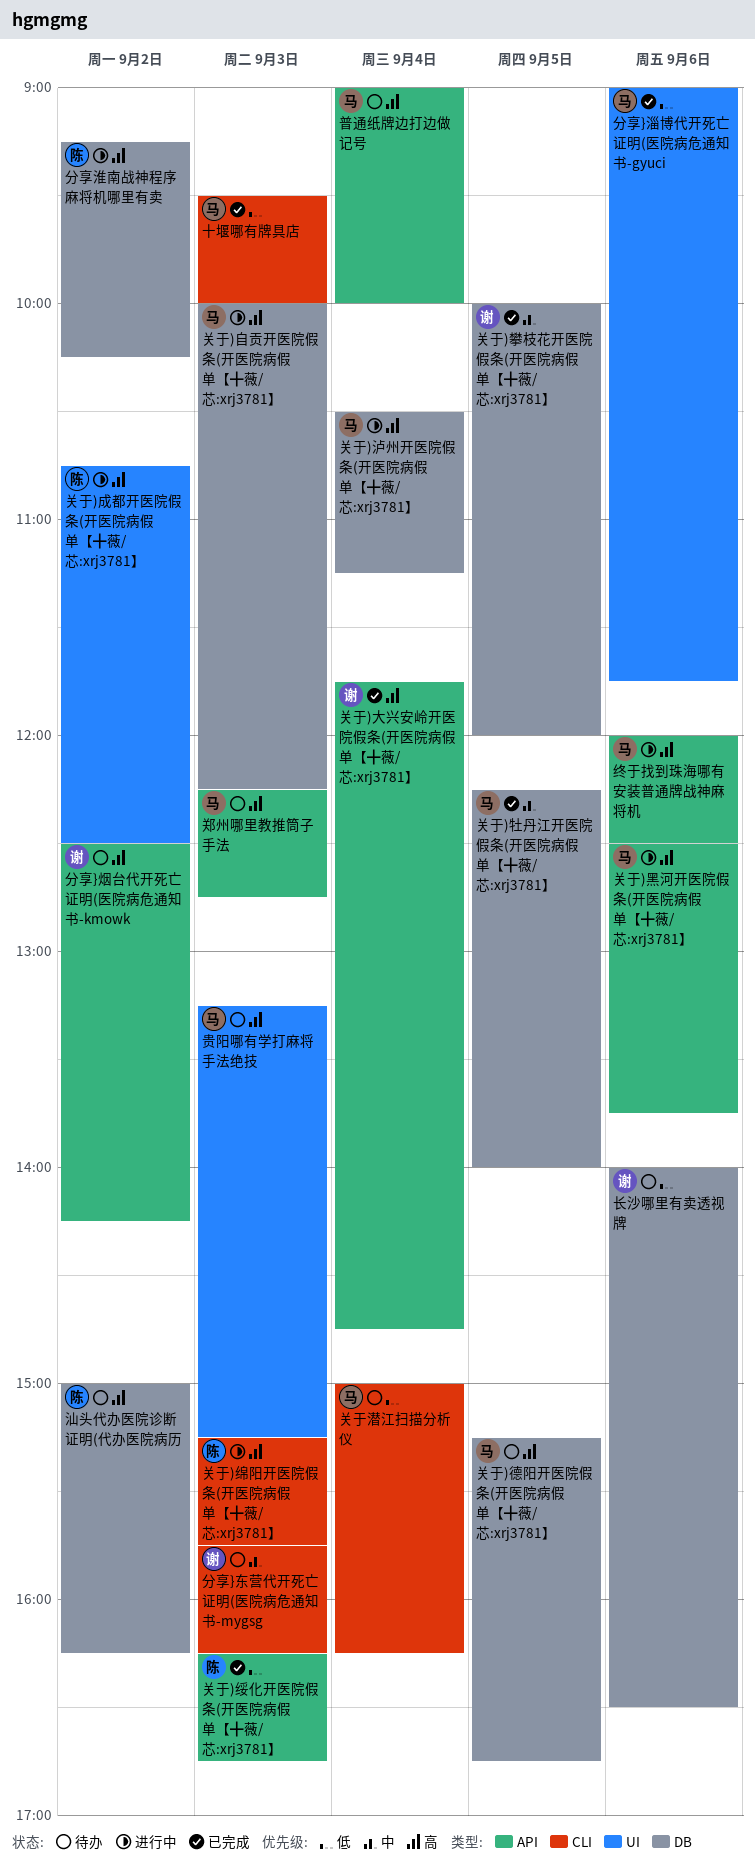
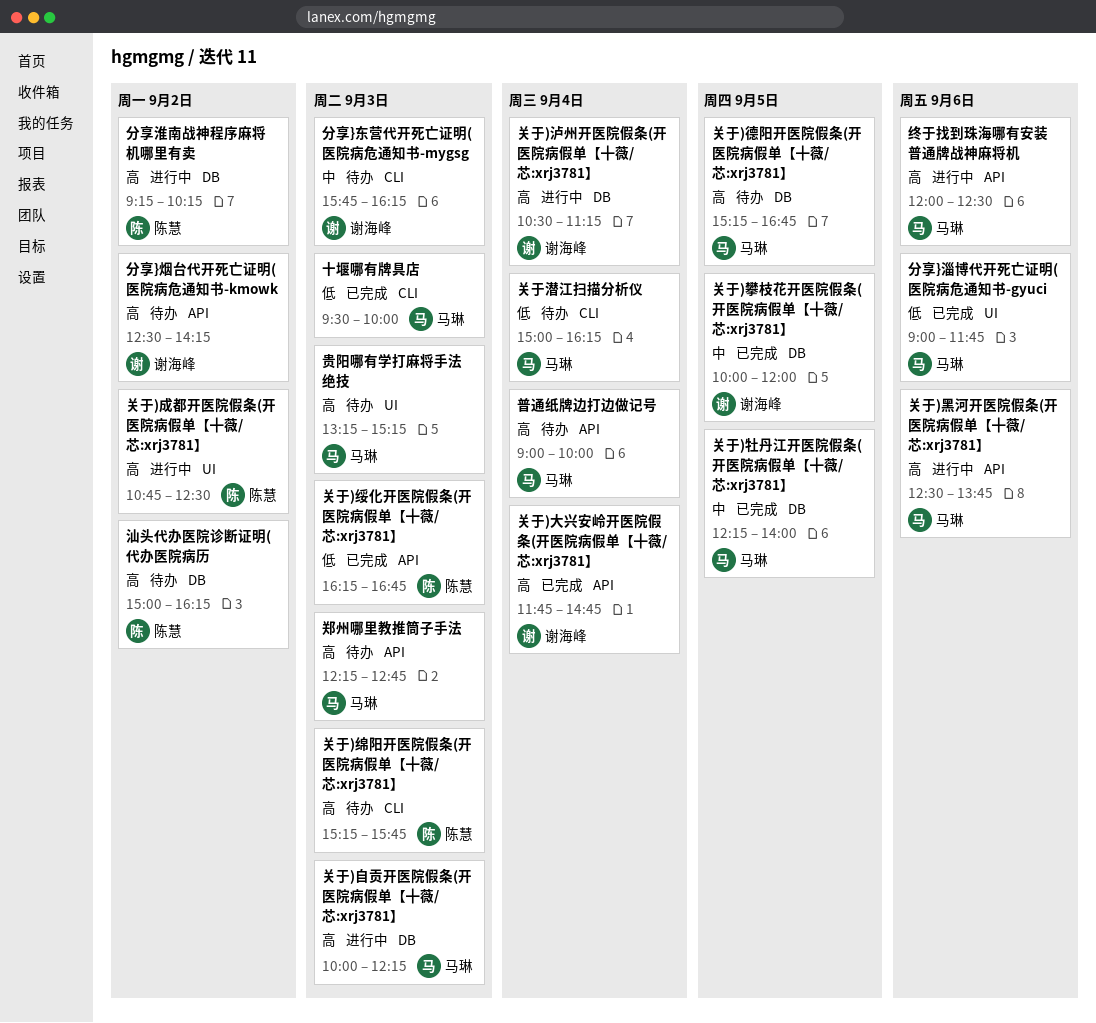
关于)泸州开医院假条(开医院病假单【╋薇/芯:xrj3781】, owner: 马琳 -> 谢海峰
关于)绵阳开医院假条(开医院病假单【╋薇/芯:xrj3781】, status: 进行中 -> 待办
长沙哪里有卖透视牌: present -> none

